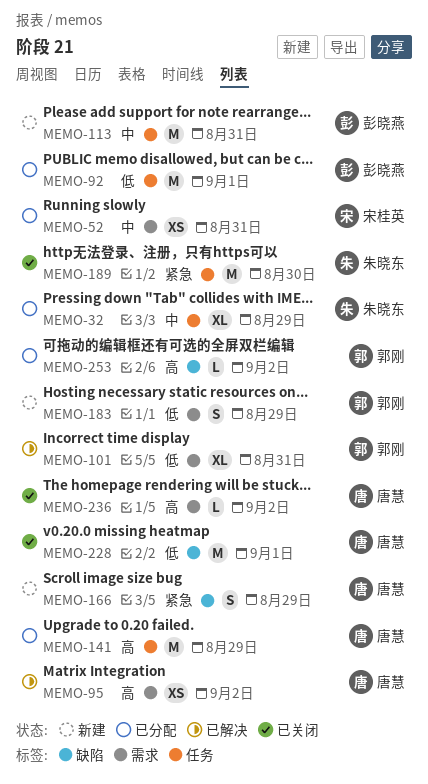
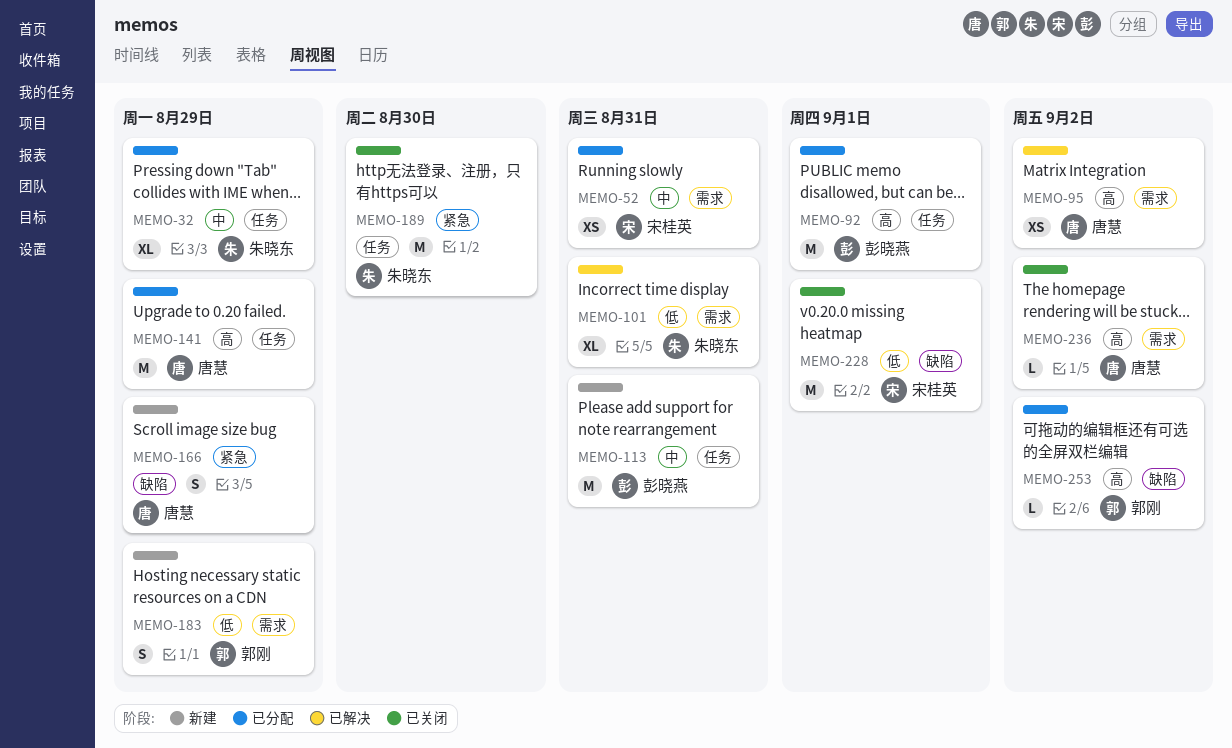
MEMO-92, priority: 低 -> 高
MEMO-101, owner: 郭刚 -> 朱晓东
MEMO-228, owner: 唐慧 -> 宋桂英

